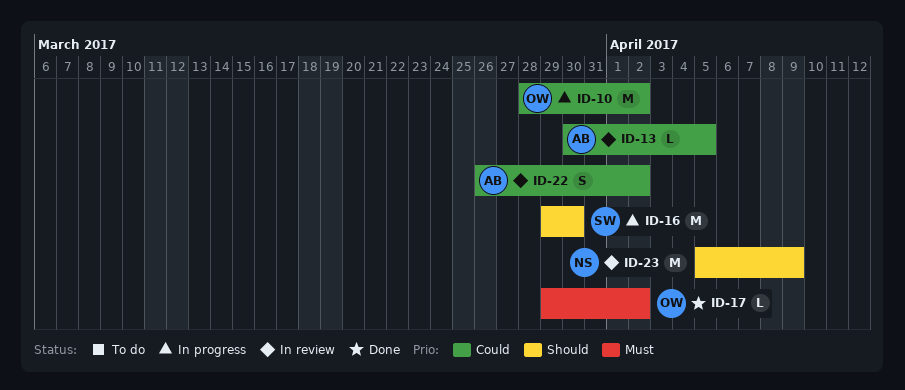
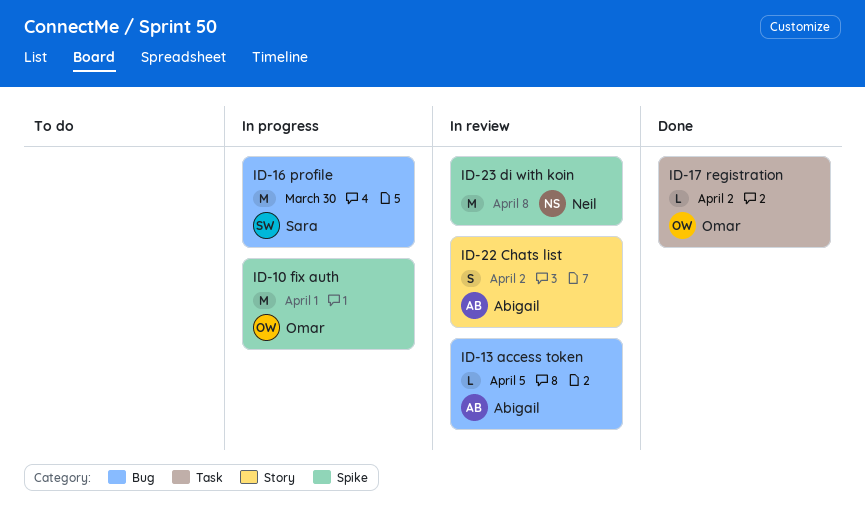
ID-10, due: Apr 2 -> Apr 1
ID-23, due: Apr 9 -> Apr 8

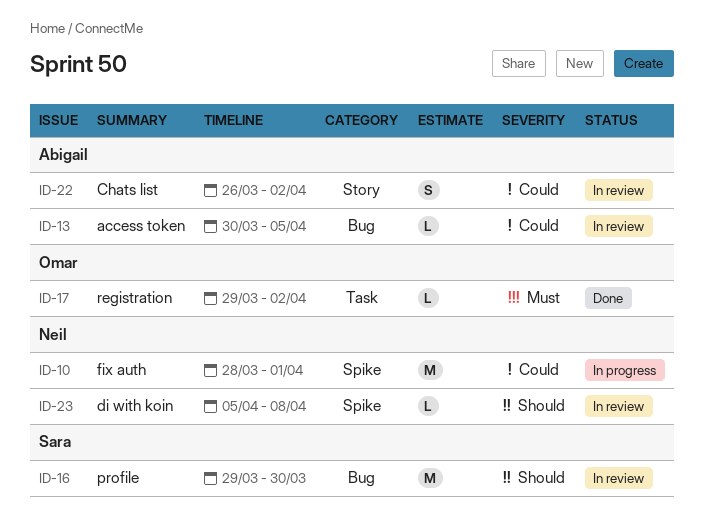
ID-10, owner: Omar -> Neil
ID-16, status: In progress -> In review
ID-23, estimate: M -> L

